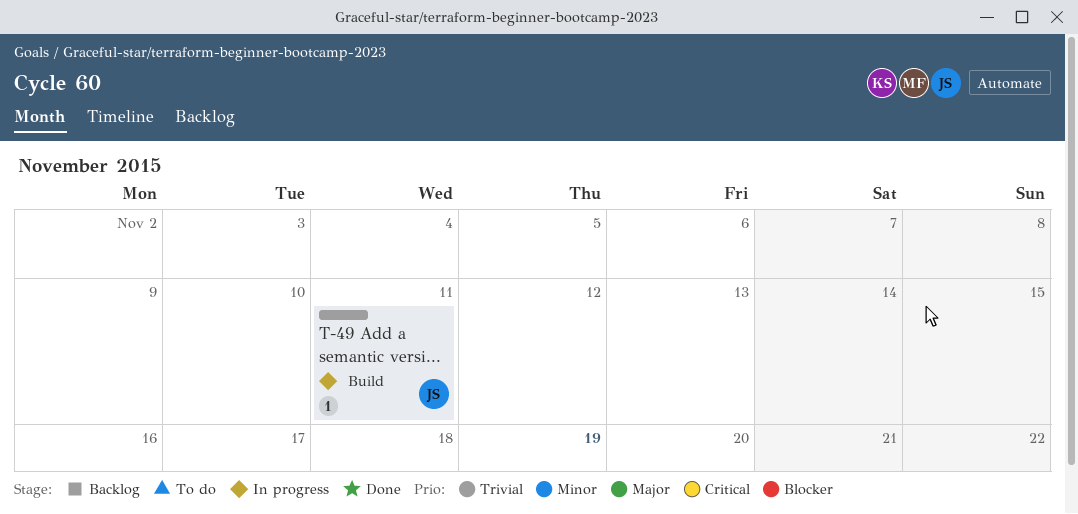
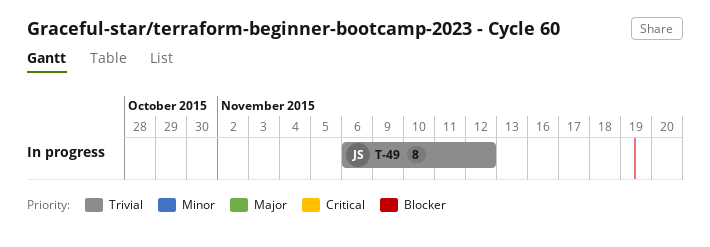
T-49, estimate: 1 -> 8
T-49, due: Nov 11 -> Nov 12

